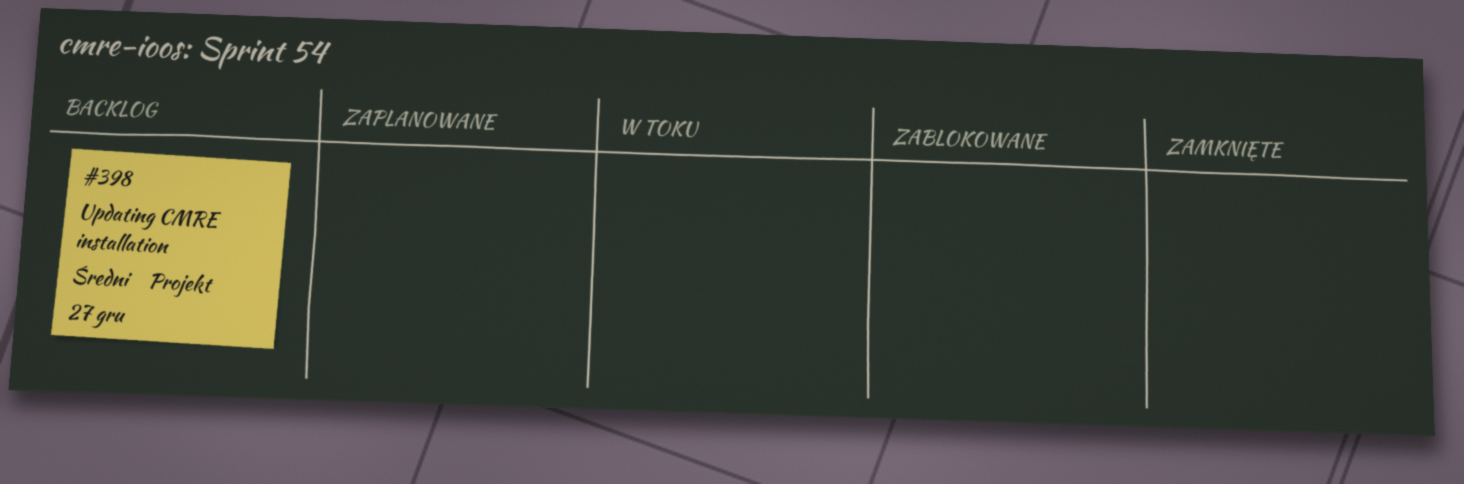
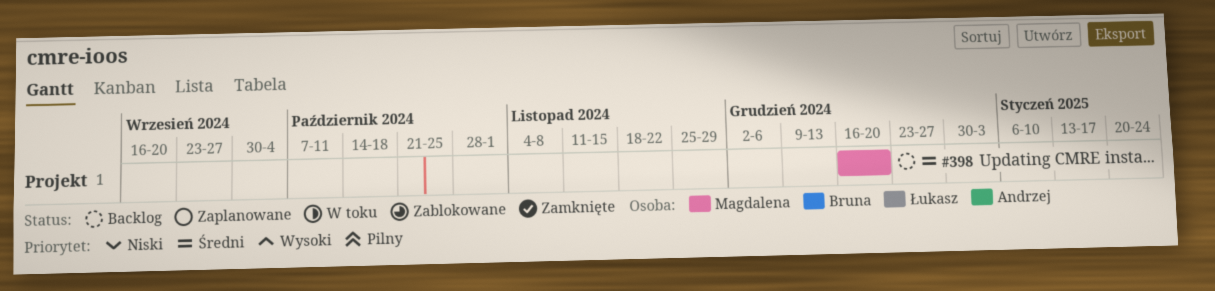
#398, due: Dec 27 -> Dec 20

